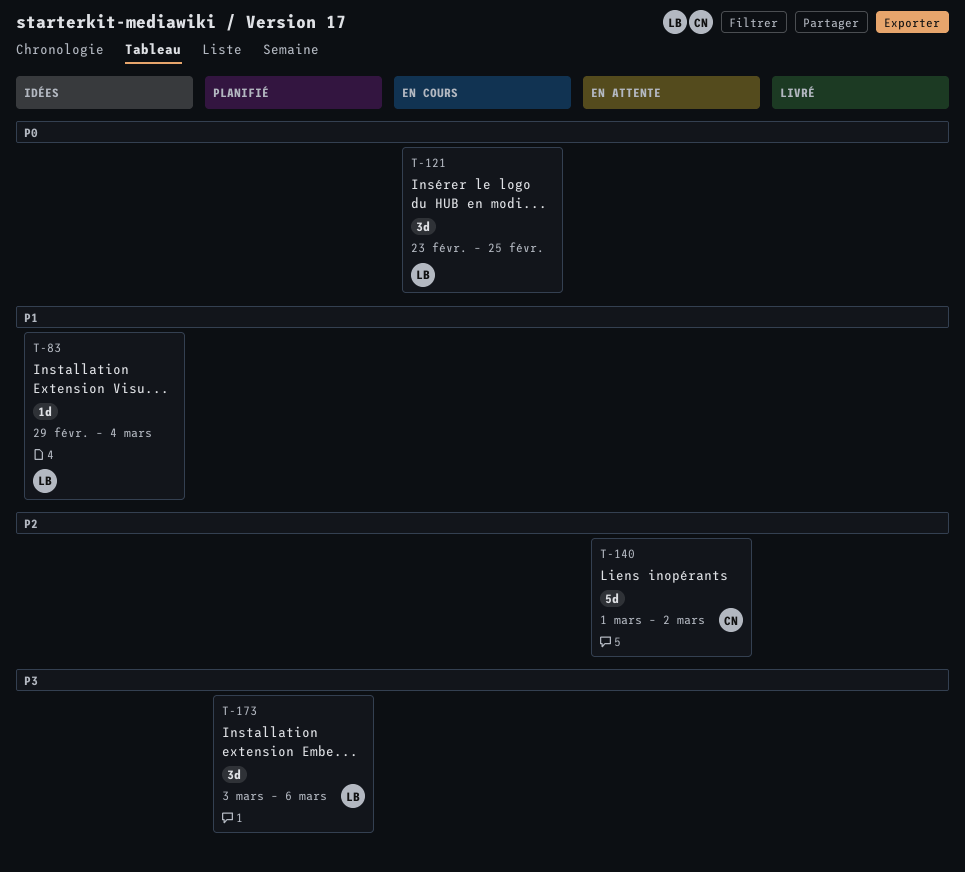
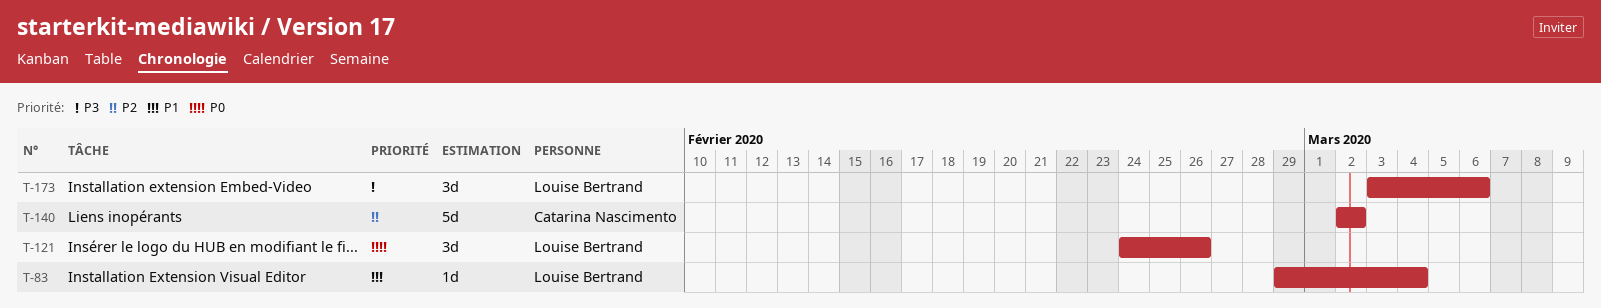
T-121, start: Feb 23 -> Feb 24
T-121, due: Feb 25 -> Feb 26
T-140, start: Mar 1 -> Mar 2

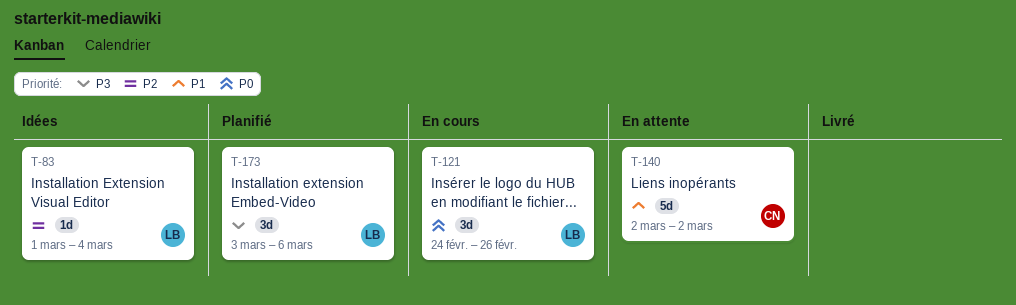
T-83, priority: P1 -> P2
T-83, start: Feb 29 -> Mar 1
T-140, priority: P2 -> P1

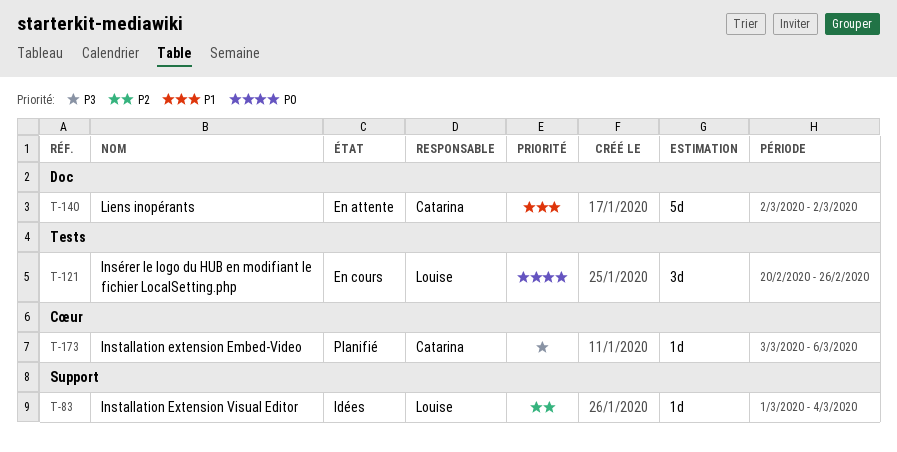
T-121, start: Feb 24 -> Feb 20
T-173, owner: Louise -> Catarina
T-173, estimate: 3d -> 1d

